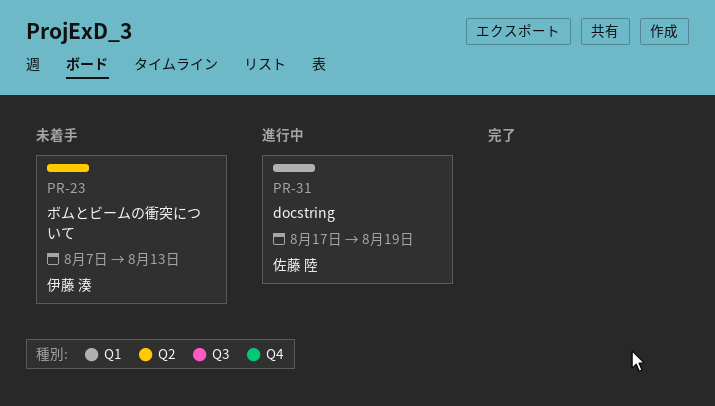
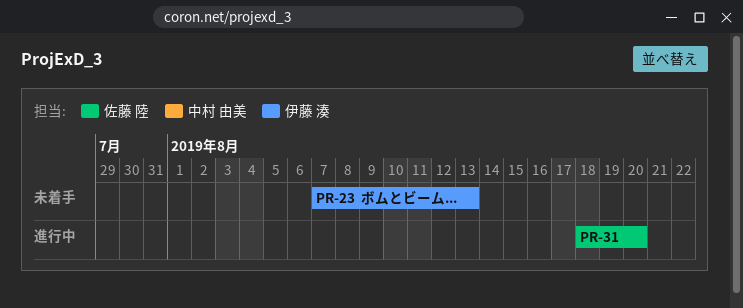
PR-31, start: Aug 17 -> Aug 18
PR-31, due: Aug 19 -> Aug 20

